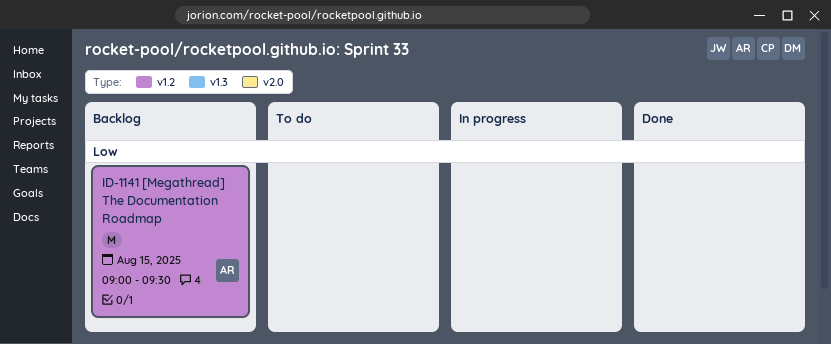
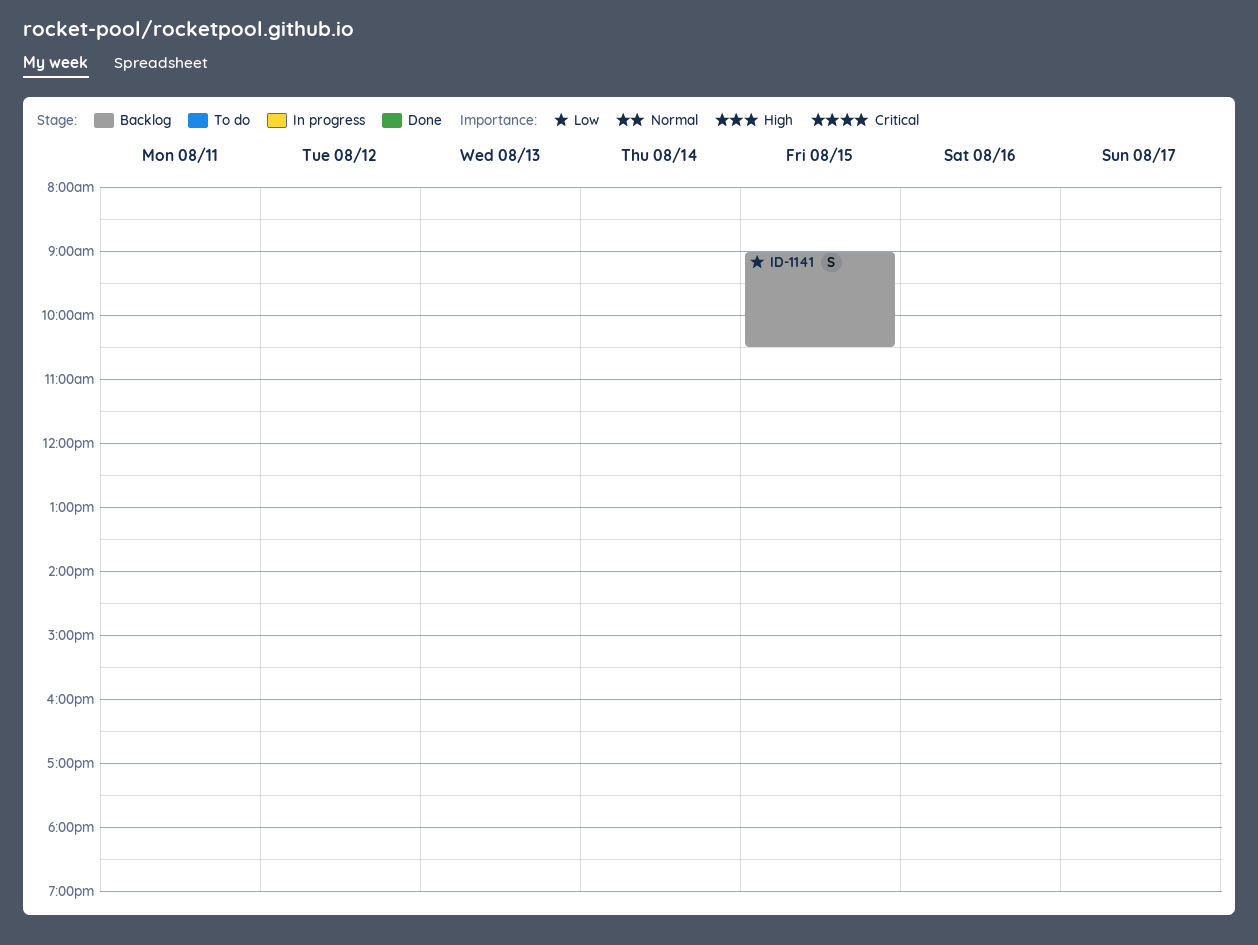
ID-1141, estimate: M -> S
ID-1141, ends: 09:30 -> 10:30

